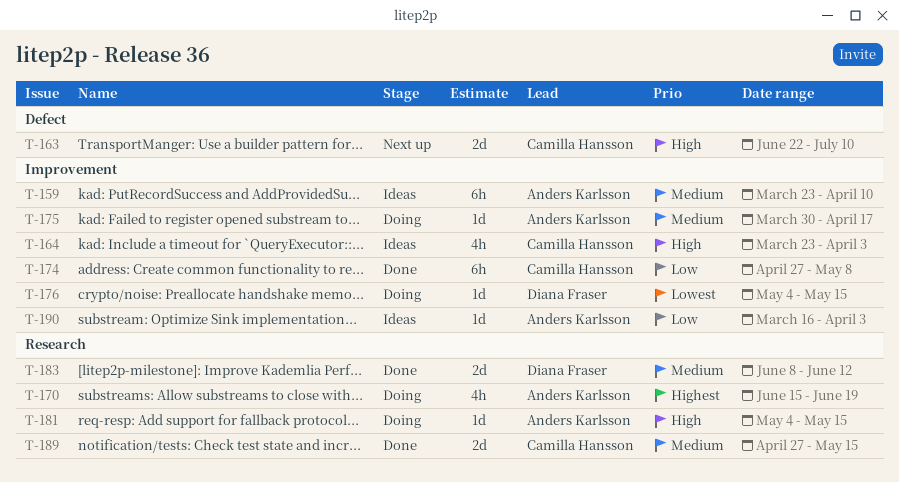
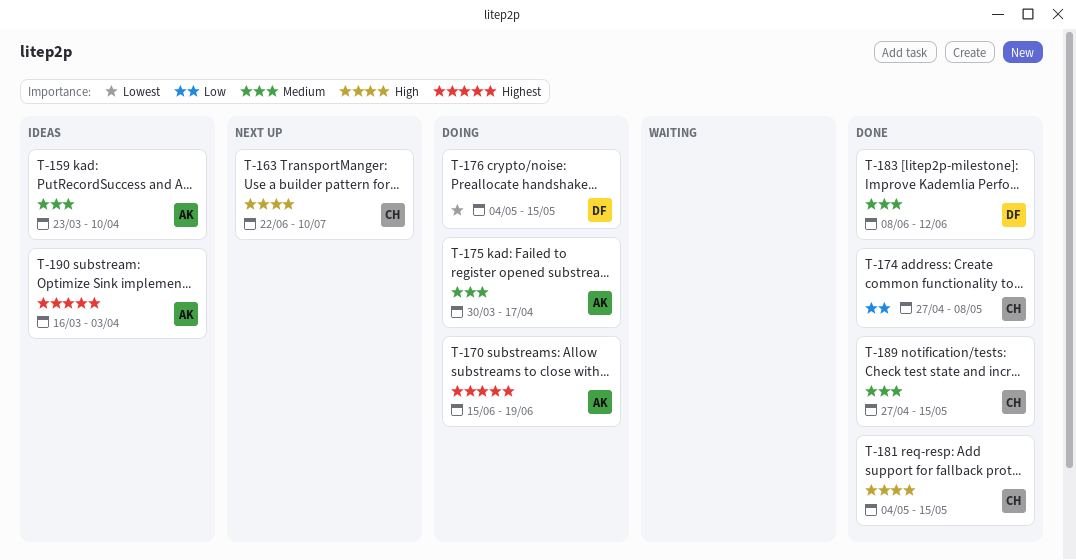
T-164: present -> none
T-181, status: Doing -> Done
T-181, owner: Anders Karlsson -> Camilla Hansson
T-190, priority: Low -> Highest

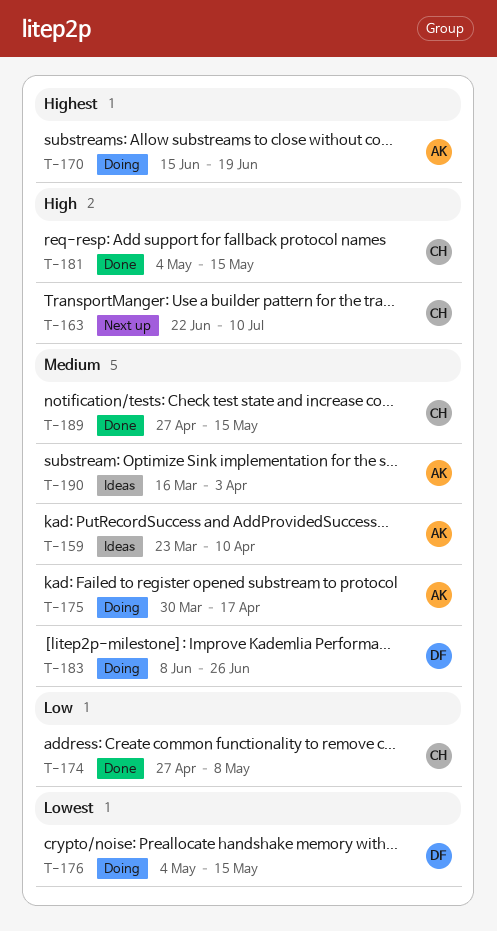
T-183, status: Done -> Doing
T-183, due: Jun 12 -> Jun 26
T-190, priority: Highest -> Medium

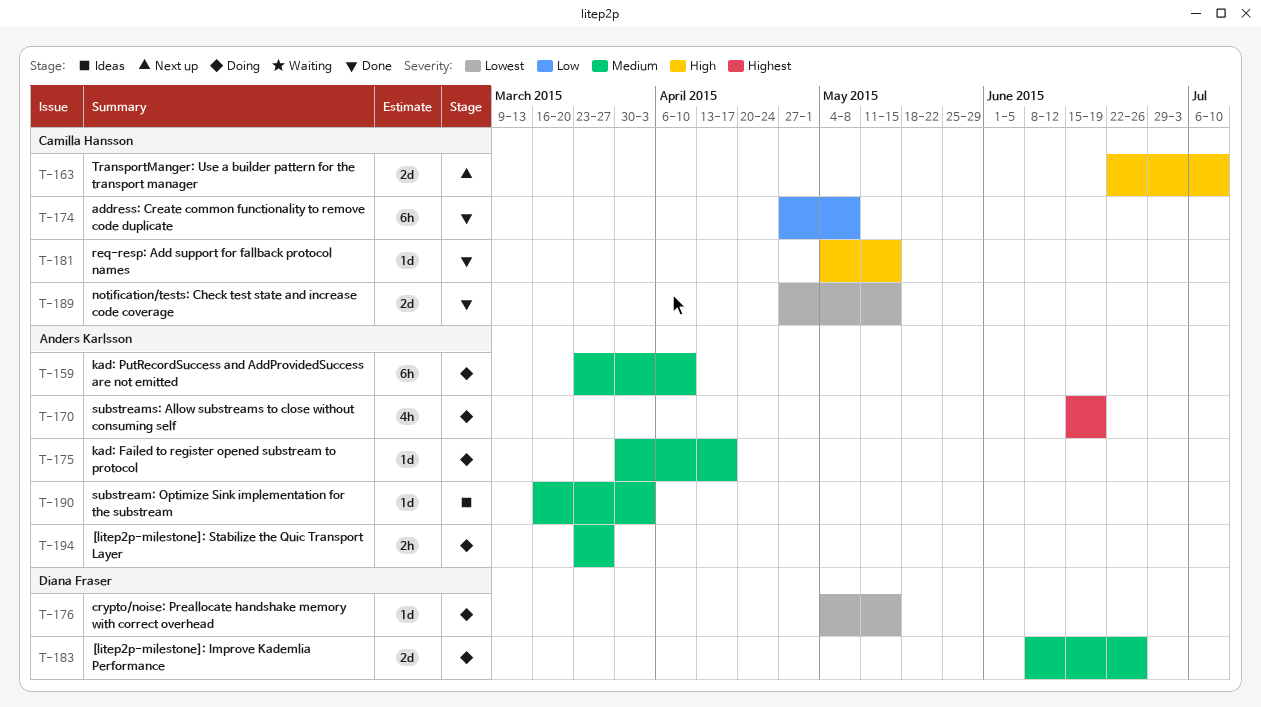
T-159, status: Ideas -> Doing
T-189, priority: Medium -> Lowest
T-194: none -> present

